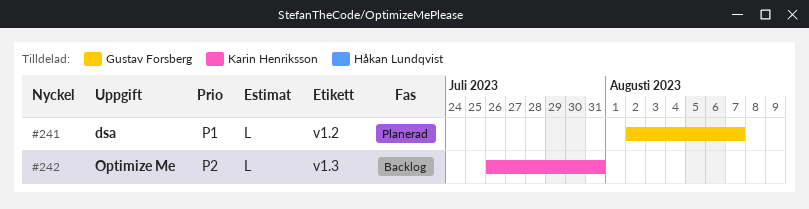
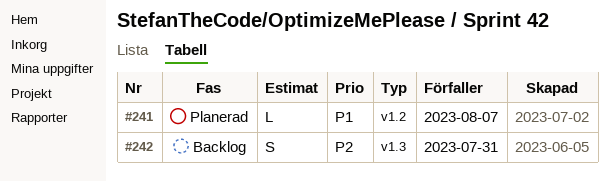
#242, estimate: L -> S

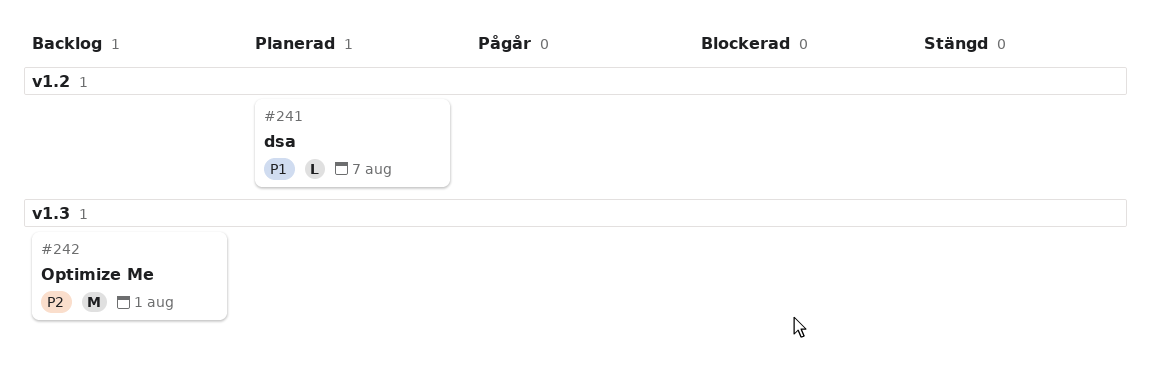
#242, estimate: S -> M
#242, due: Jul 31 -> Aug 1

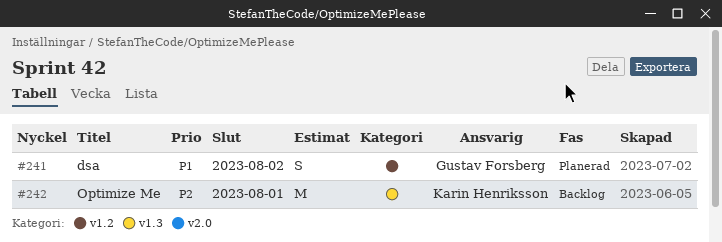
#241, estimate: L -> S
#241, due: Aug 7 -> Aug 2

